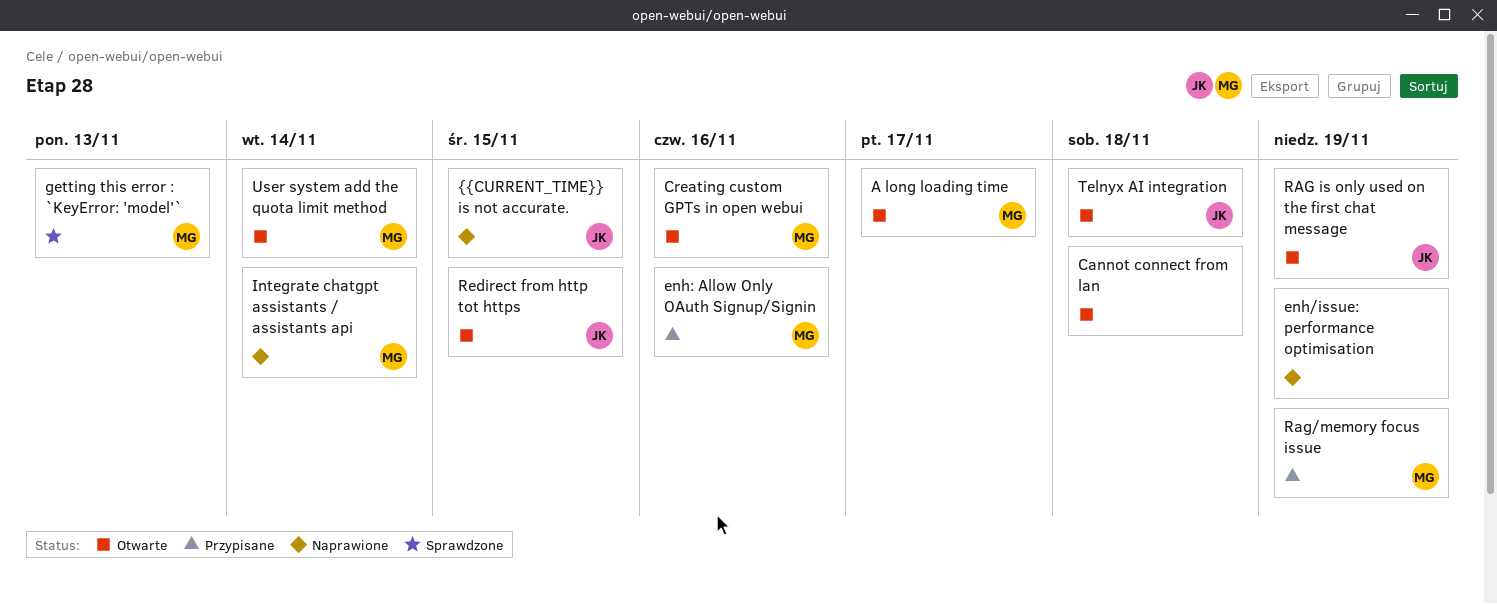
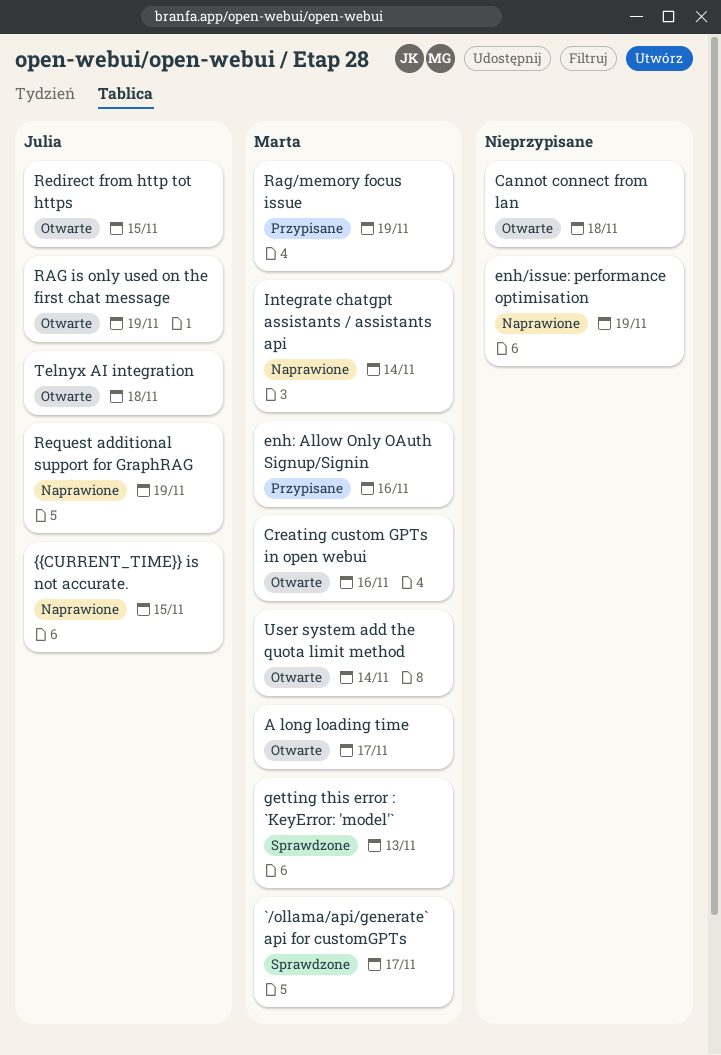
`/ollama/api/generate` api for customGPTs: none -> present
Request additional support for GraphRAG: none -> present

